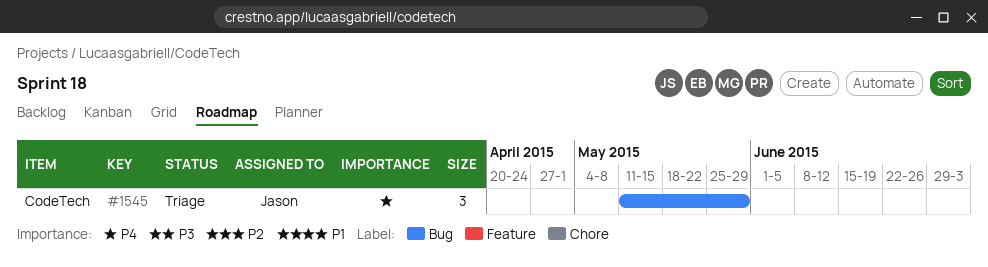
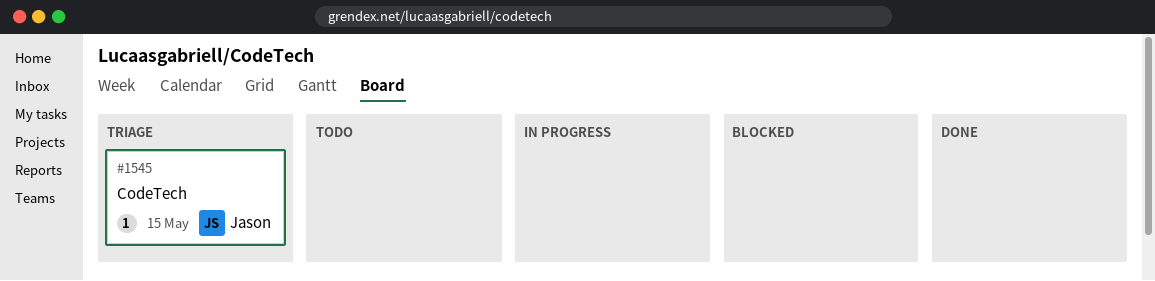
#1545, estimate: 3 -> 1
#1545, due: May 29 -> May 15

